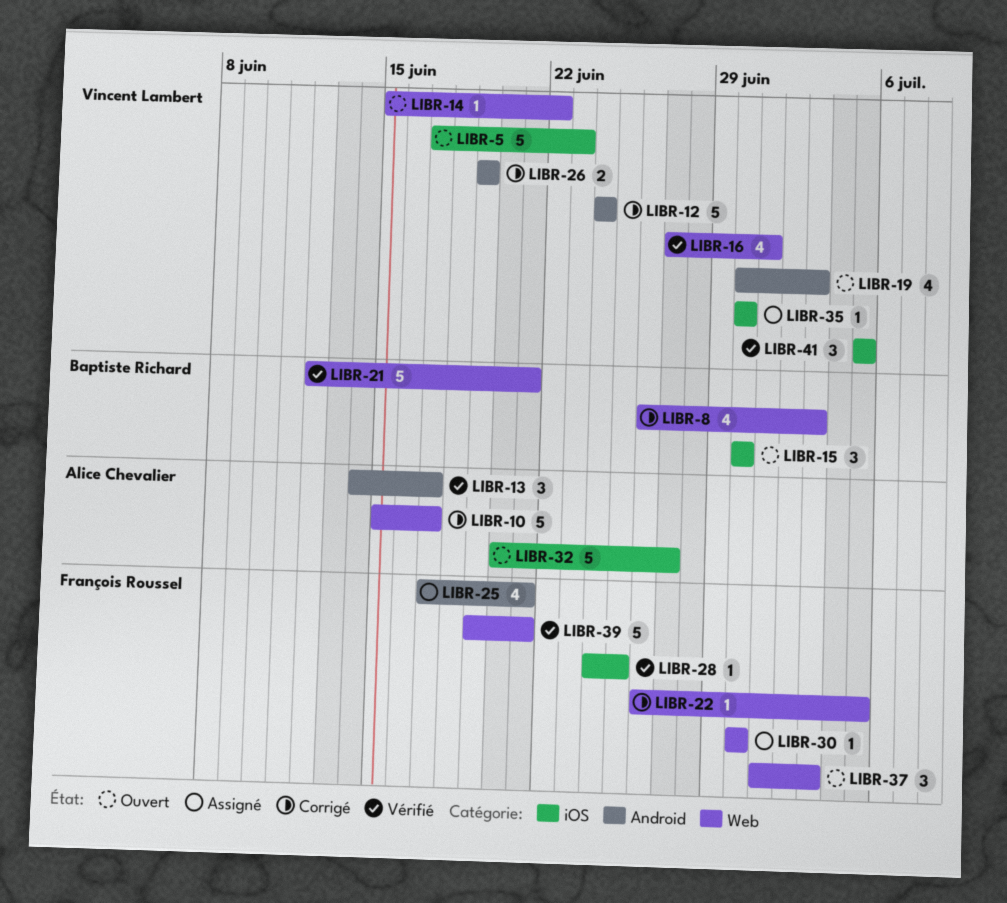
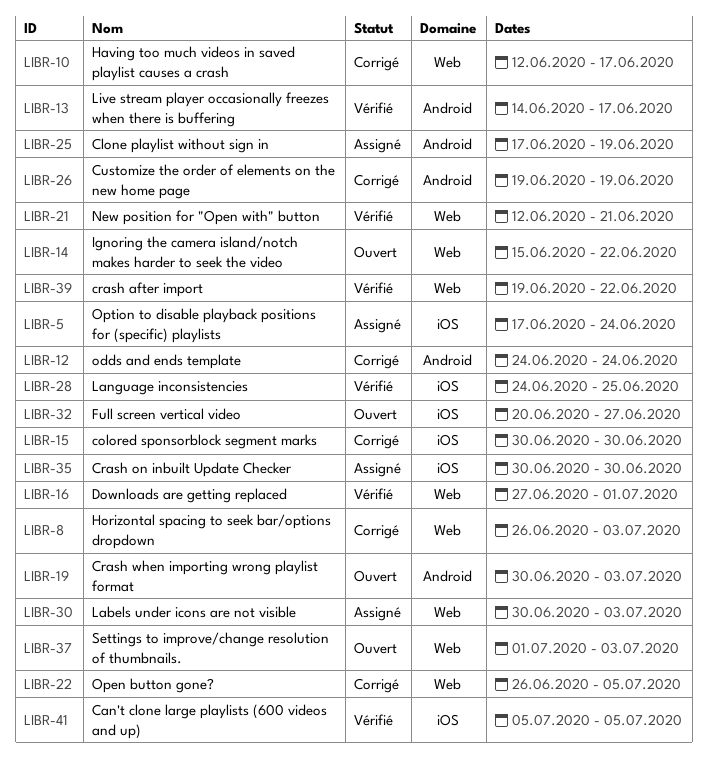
LIBR-5, status: Ouvert -> Assigné
LIBR-5, due: Jun 23 -> Jun 24
LIBR-10, start: Jun 15 -> Jun 12
LIBR-15, status: Ouvert -> Corrigé
LIBR-25, due: Jun 21 -> Jun 19
LIBR-30, due: Jun 30 -> Jul 3
LIBR-39, due: Jun 21 -> Jun 22

